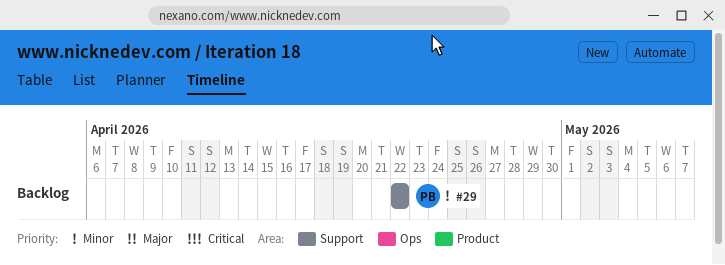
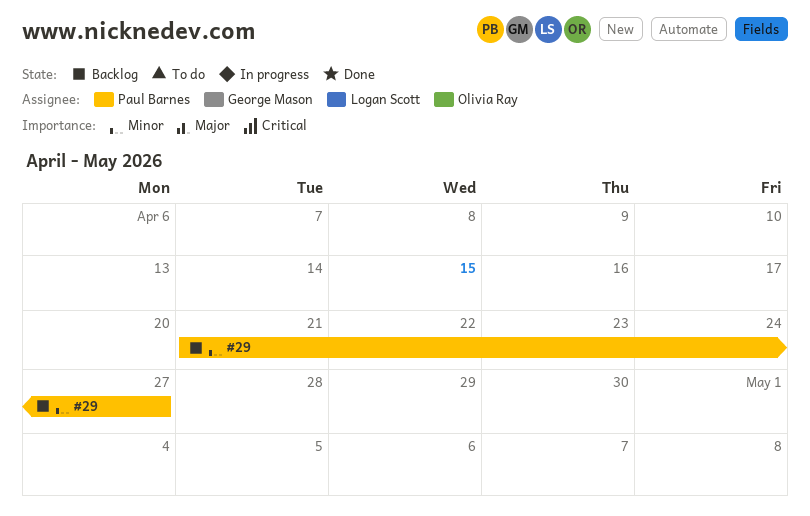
#29, start: Apr 22 -> Apr 21
#29, due: Apr 22 -> Apr 27

